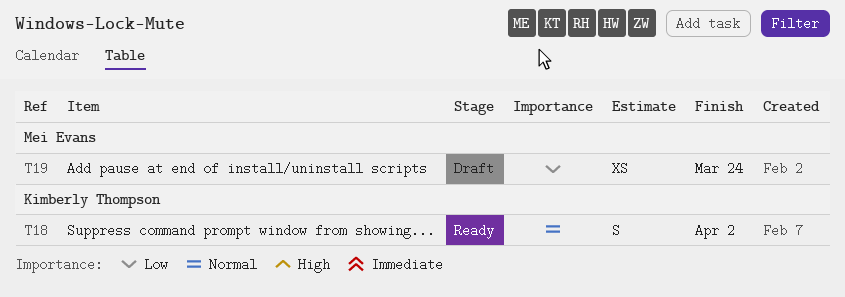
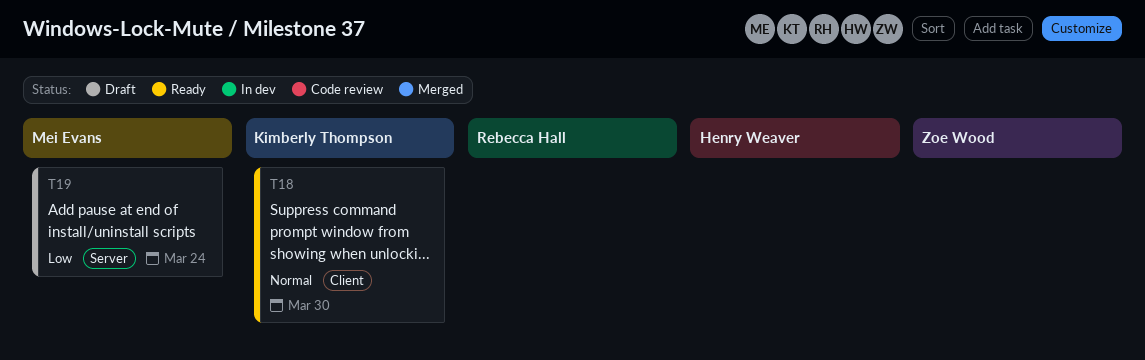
T18, due: Apr 2 -> Mar 30

